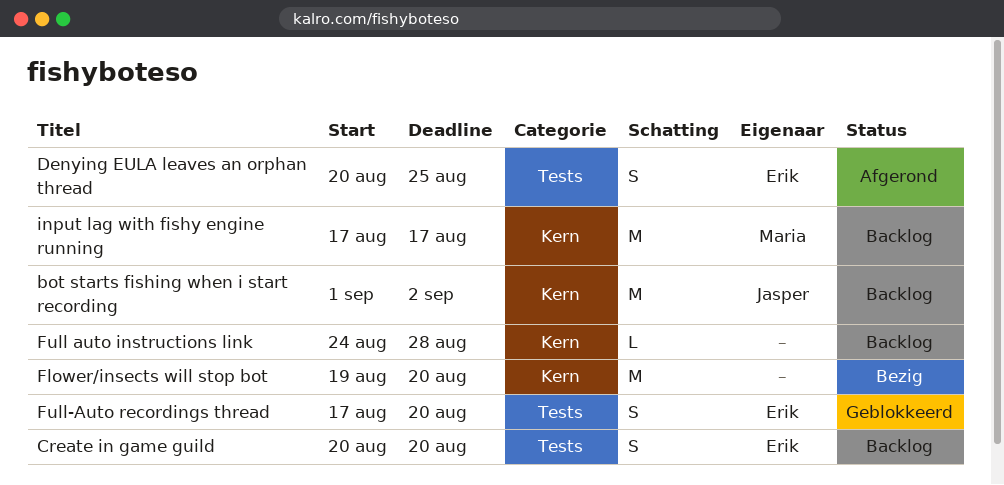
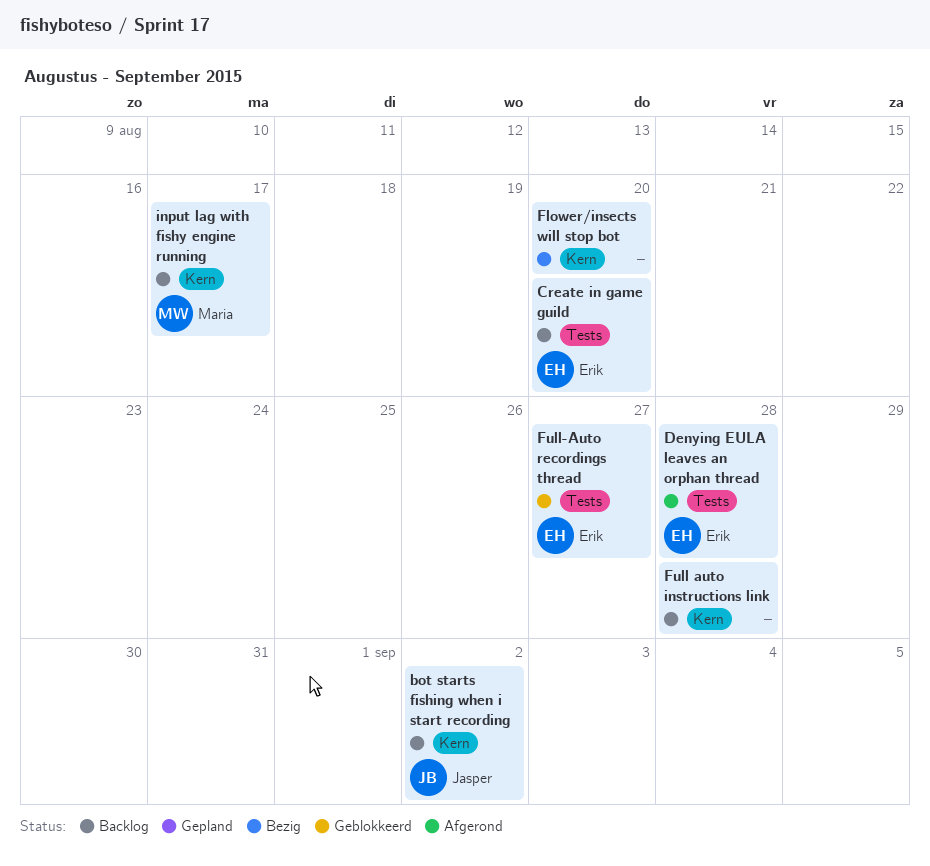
Denying EULA leaves an orphan thread, due: Aug 25 -> Aug 28
Full-Auto recordings thread, due: Aug 20 -> Aug 27

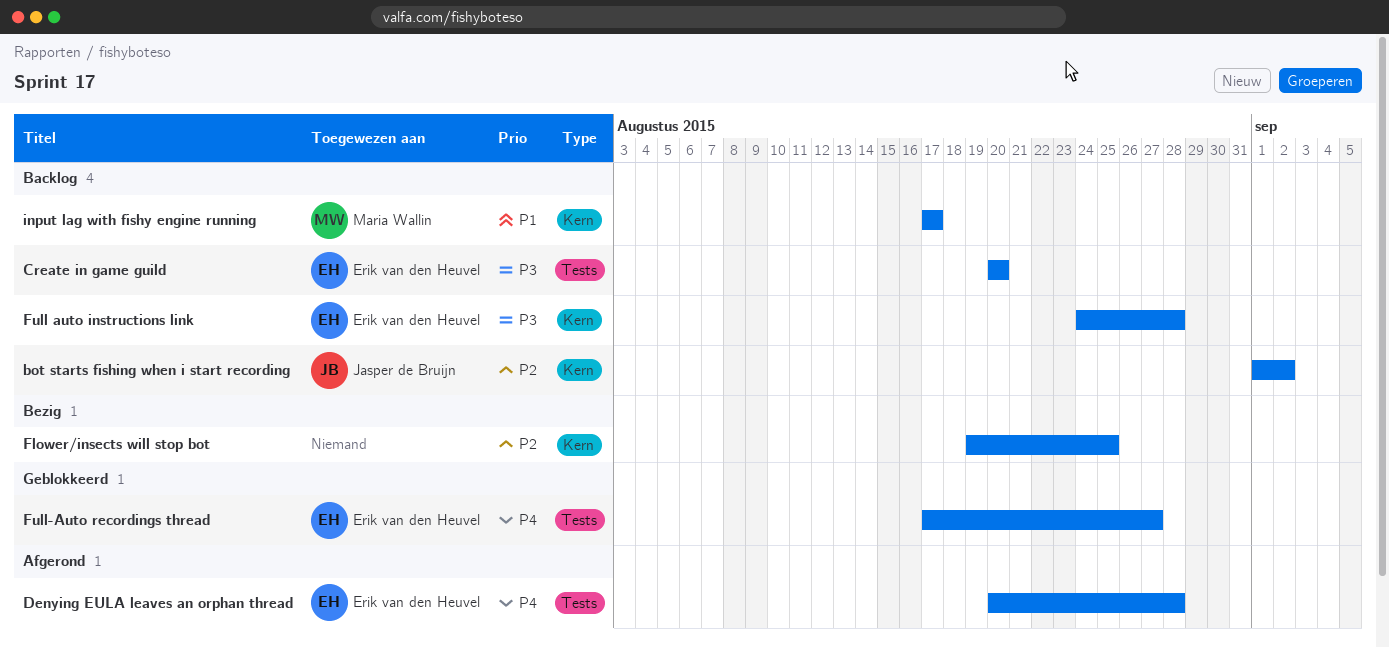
Flower/insects will stop bot, due: Aug 20 -> Aug 25
Full auto instructions link, owner: none -> Erik van den Heuvel

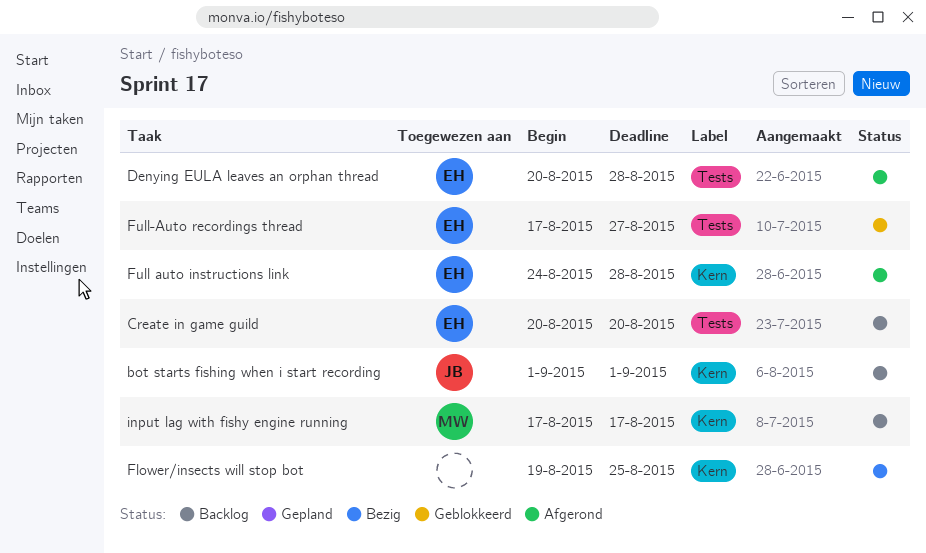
bot starts fishing when i start recording, due: Sep 2 -> Sep 1
Full auto instructions link, status: Backlog -> Afgerond

